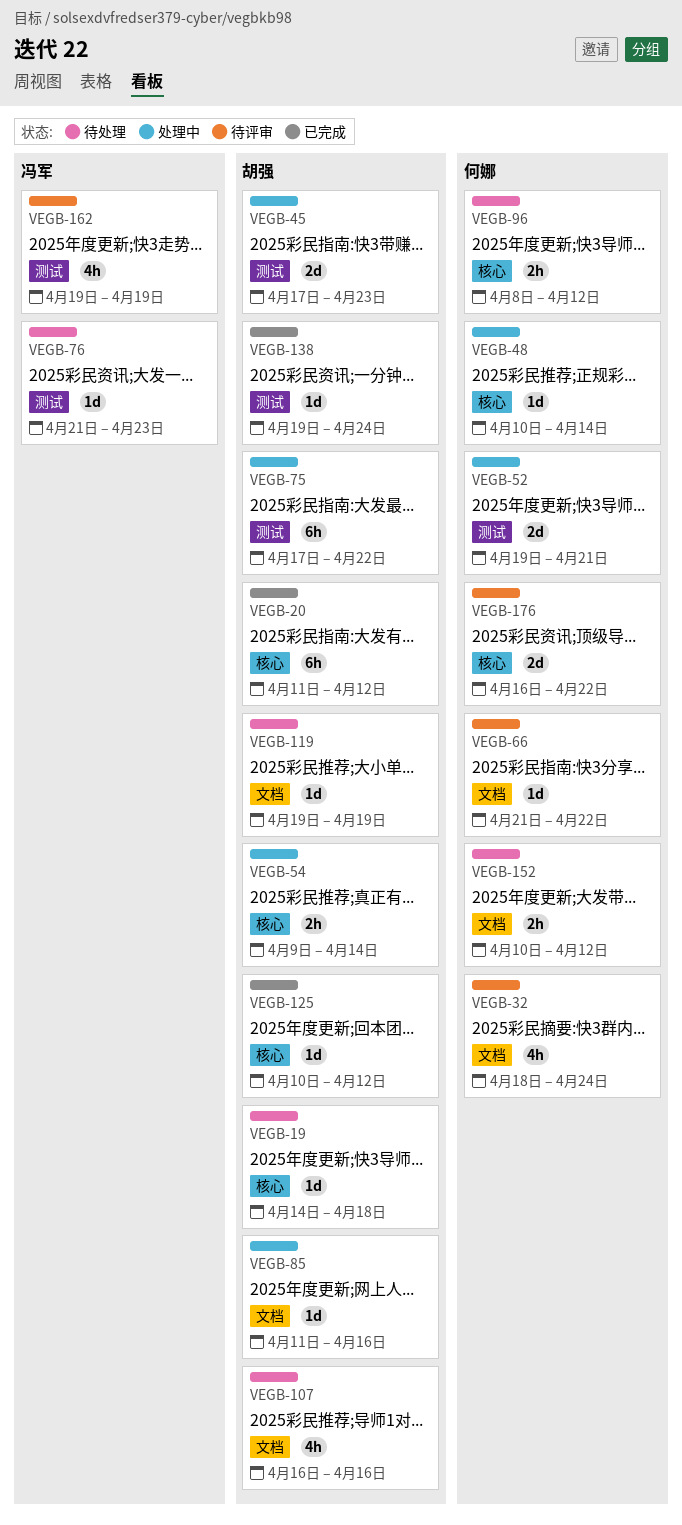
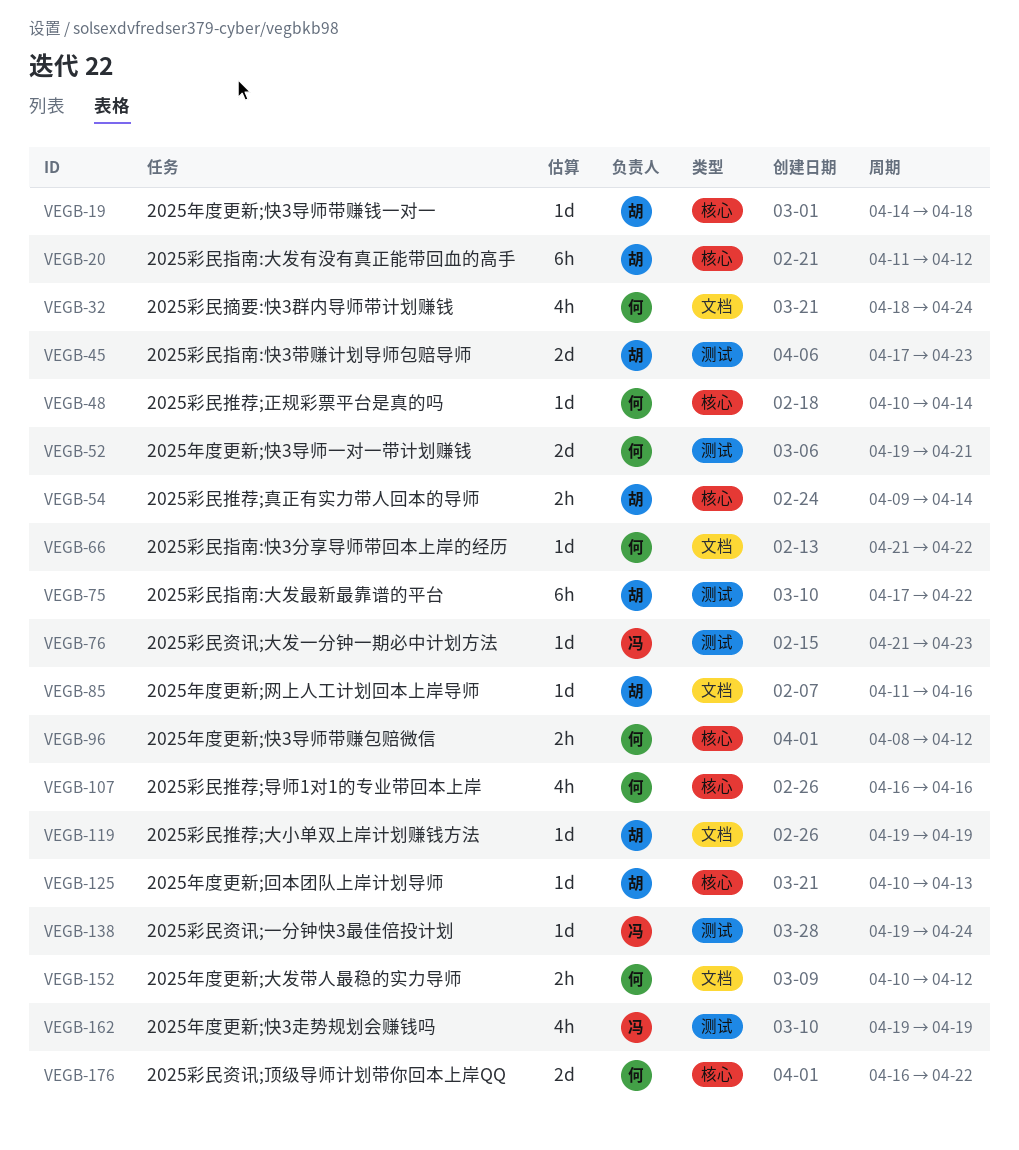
VEGB-107, owner: 胡强 -> 何娜
VEGB-107, label: 文档 -> 核心
VEGB-125, due: Apr 12 -> Apr 13
VEGB-138, owner: 胡强 -> 冯军

